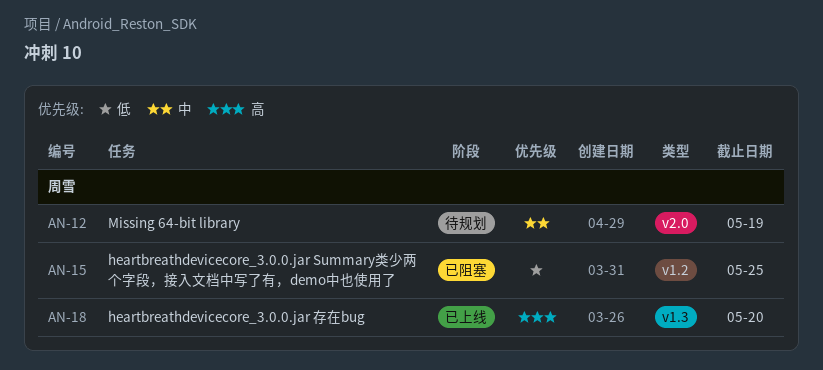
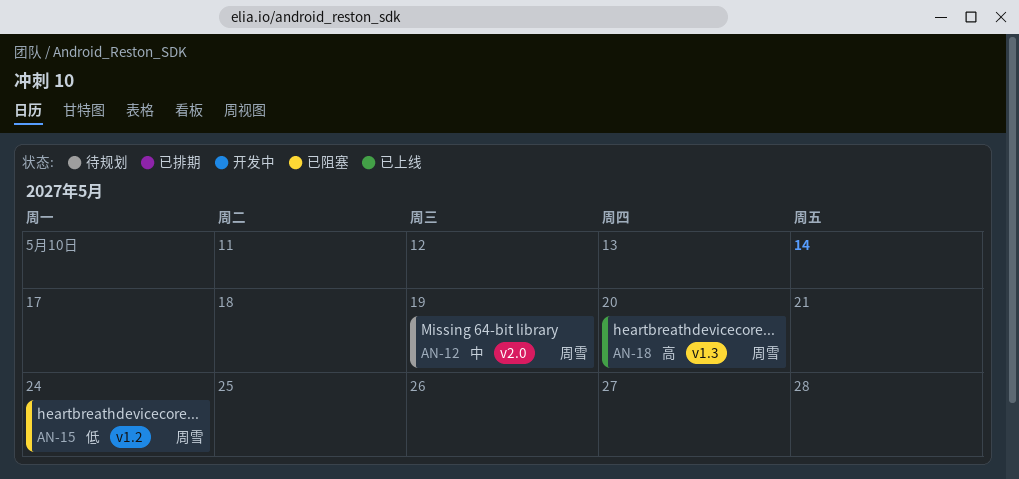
AN-15, due: May 25 -> May 24

